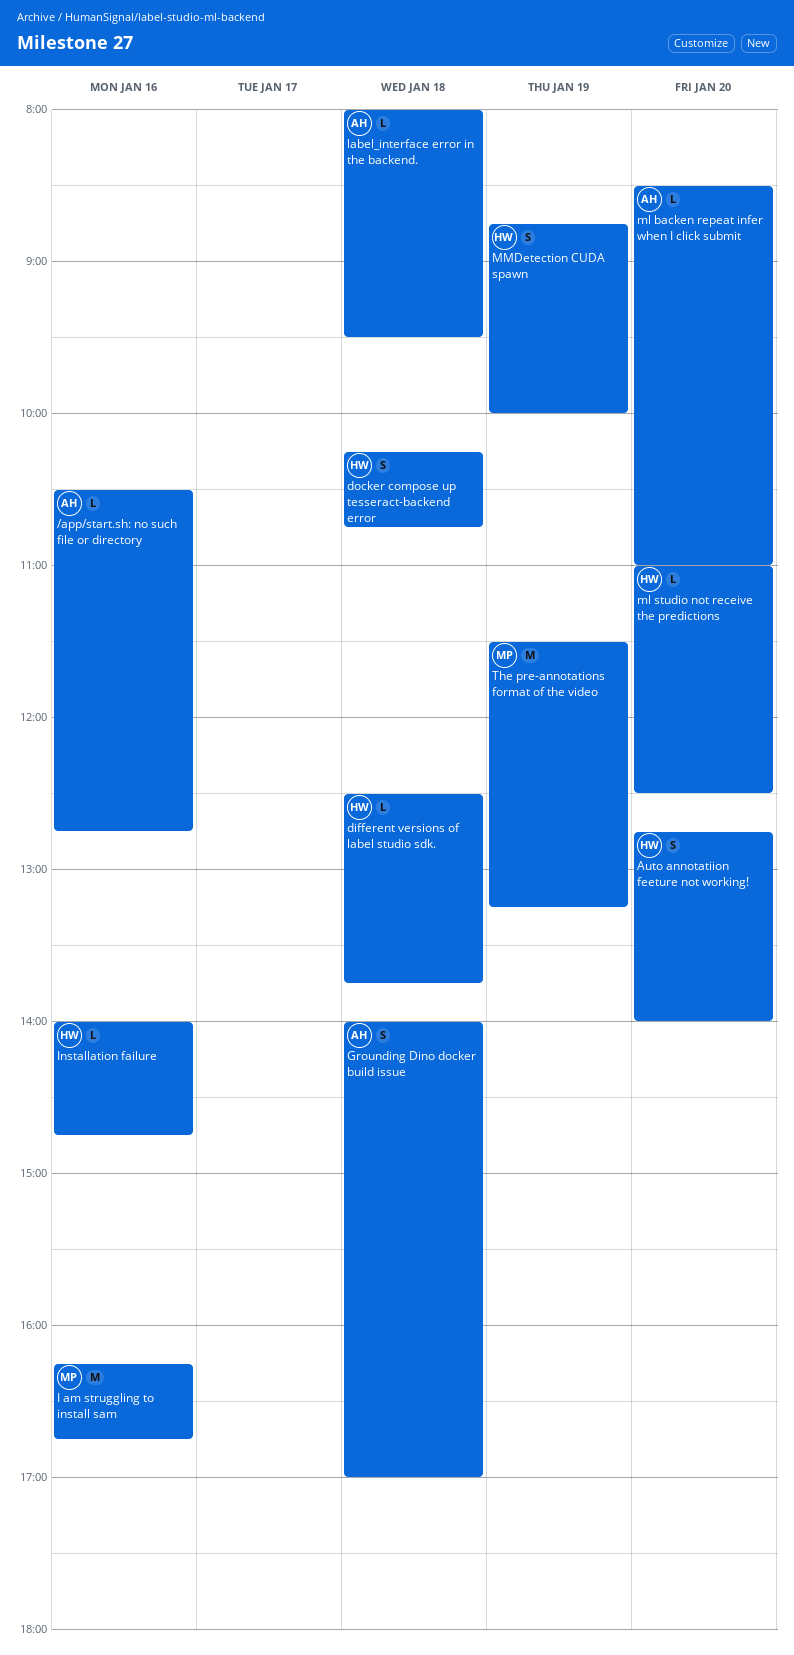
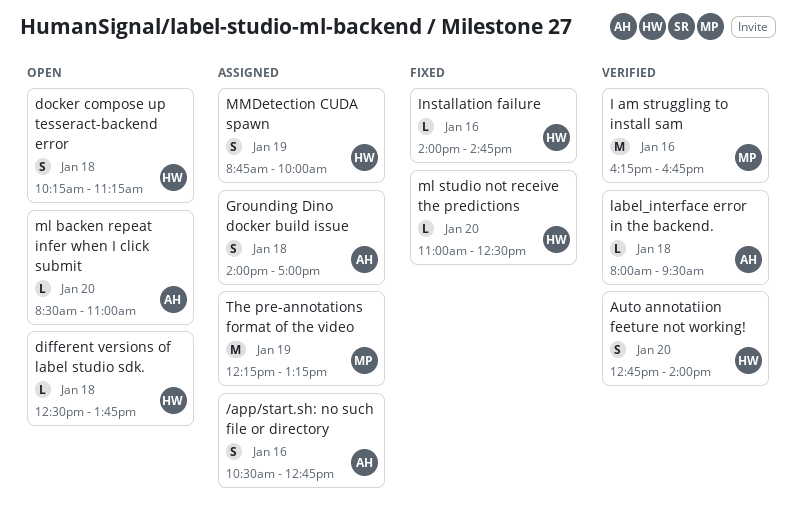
/app/start.sh: no such file or directory, estimate: L -> S
docker compose up tesseract-backend error, ends: 10:45 -> 11:15
The pre-annotations format of the video, begins: 11:30 -> 12:15

